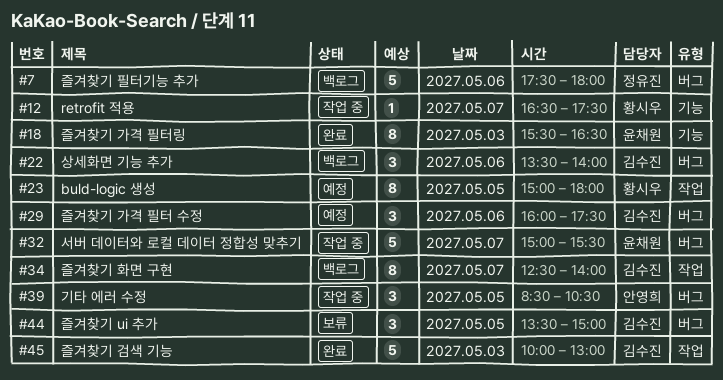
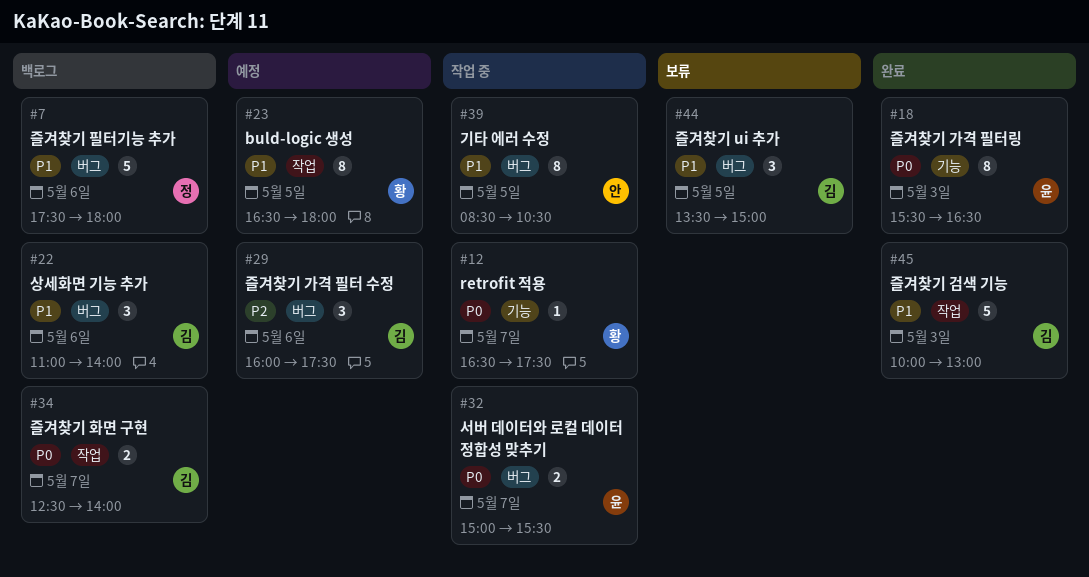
#22, begins: 13:30 -> 11:00
#23, begins: 15:00 -> 16:30
#32, estimate: 5 -> 2
#34, estimate: 8 -> 2
#39, estimate: 3 -> 8

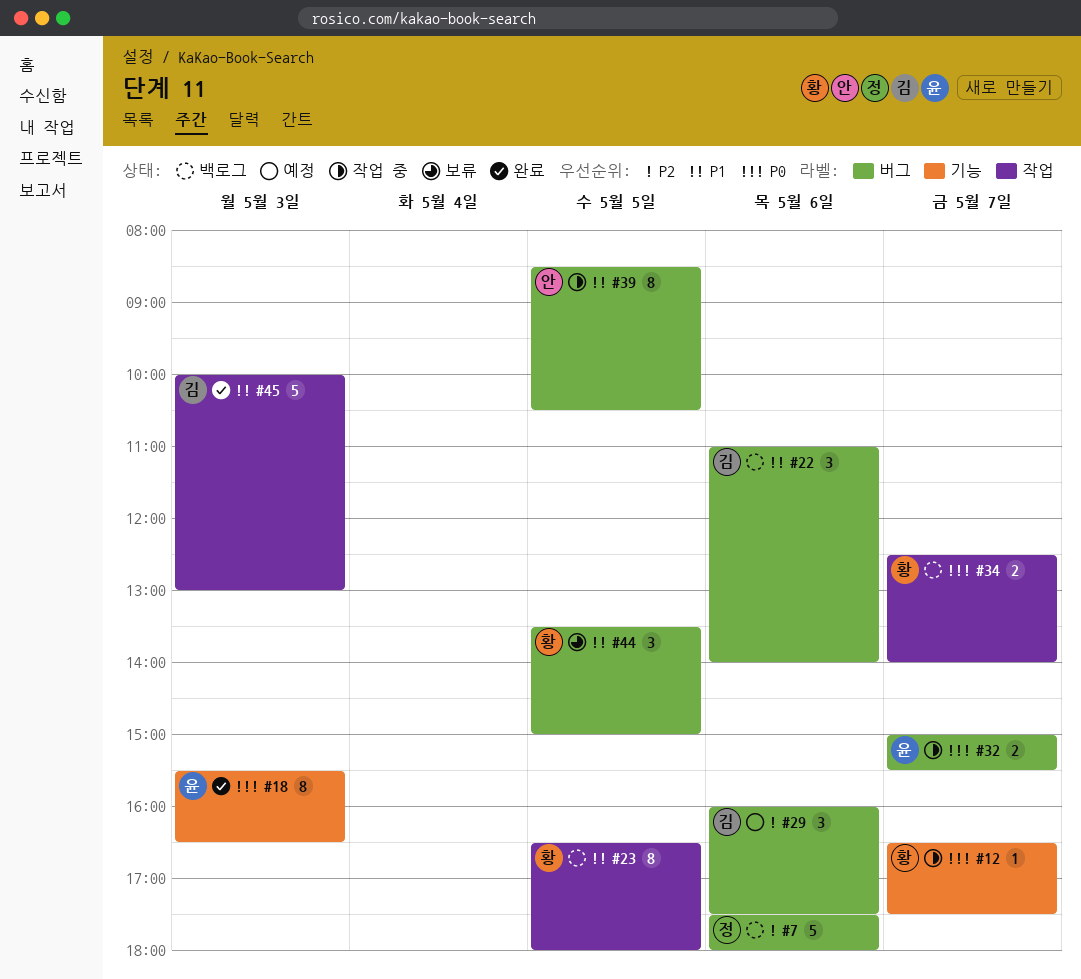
#7, priority: P1 -> P2
#23, status: 예정 -> 백로그
#34, owner: 김 -> 황
#44, owner: 김 -> 황

